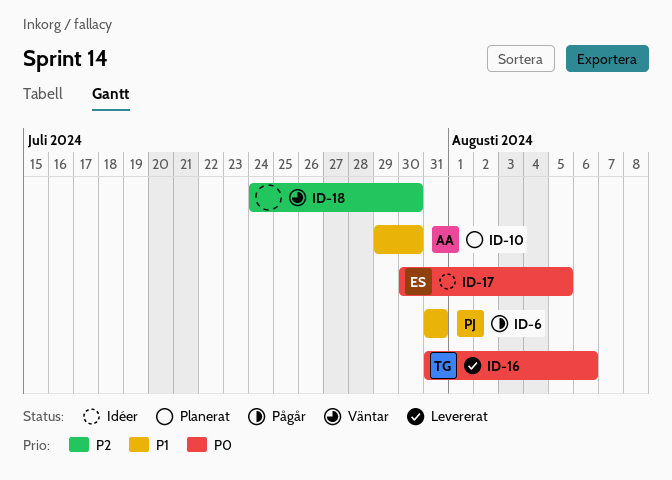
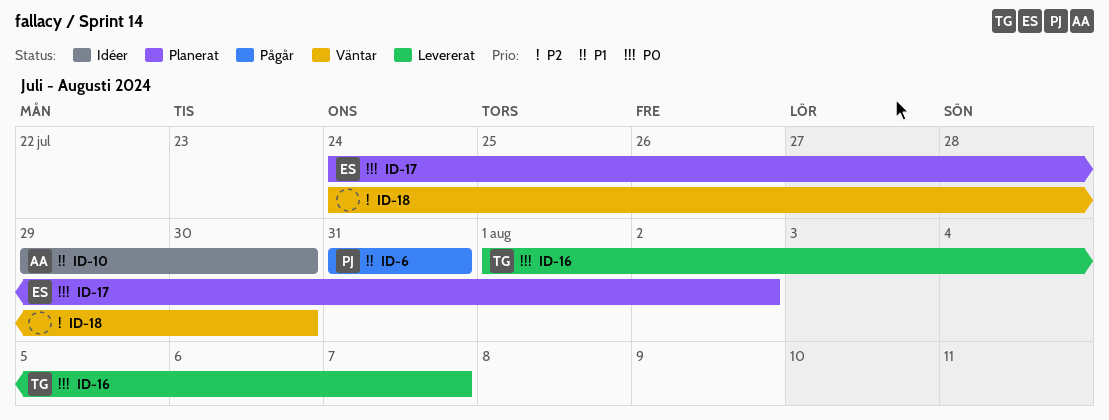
ID-10, status: Planerat -> Idéer
ID-16, start: Jul 31 -> Aug 1
ID-16, due: Aug 6 -> Aug 7
ID-17, status: Idéer -> Planerat
ID-17, start: Jul 30 -> Jul 24
ID-17, due: Aug 5 -> Aug 2

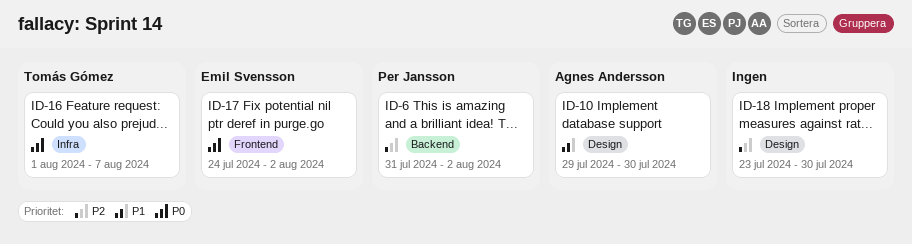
ID-6, priority: P1 -> P2
ID-6, due: Jul 31 -> Aug 2
ID-18, start: Jul 24 -> Jul 23

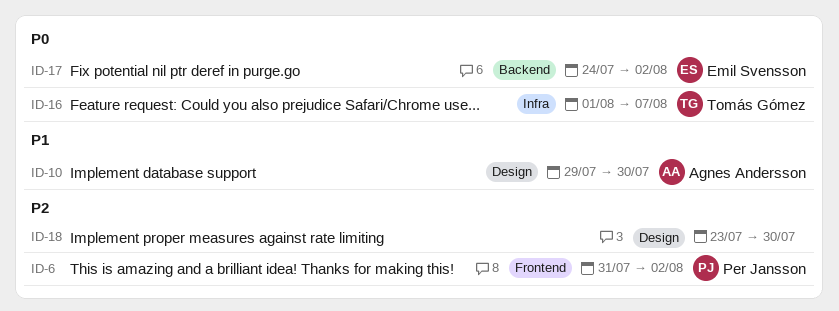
ID-6, label: Backend -> Frontend
ID-17, label: Frontend -> Backend

